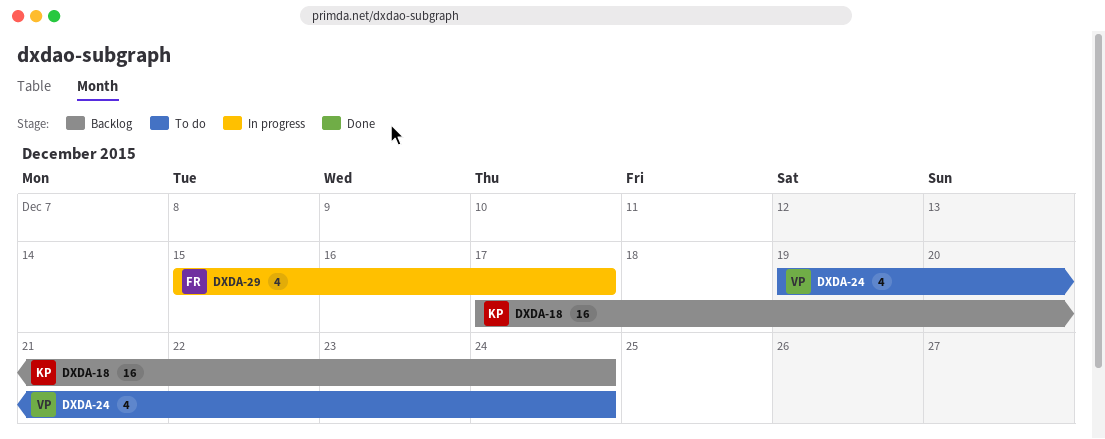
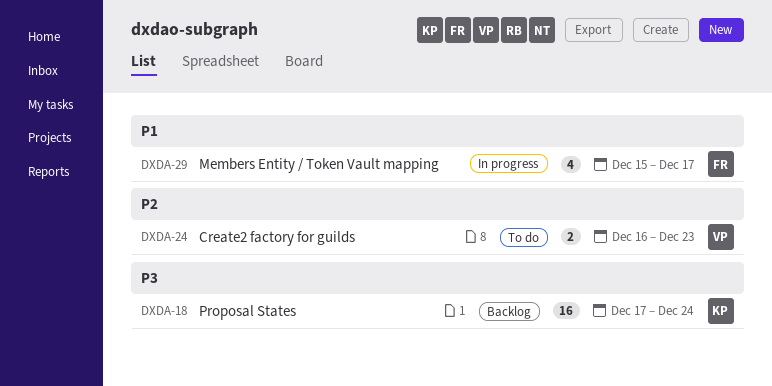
DXDA-24, estimate: 4 -> 2
DXDA-24, start: Dec 19 -> Dec 16
DXDA-24, due: Dec 24 -> Dec 23

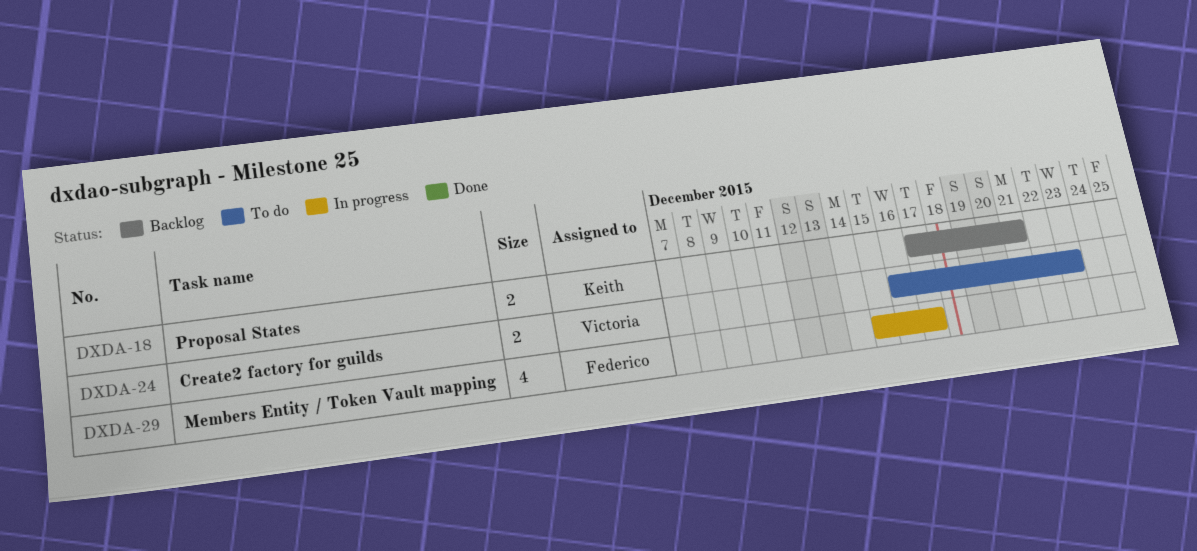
DXDA-18, estimate: 16 -> 2
DXDA-18, due: Dec 24 -> Dec 21

